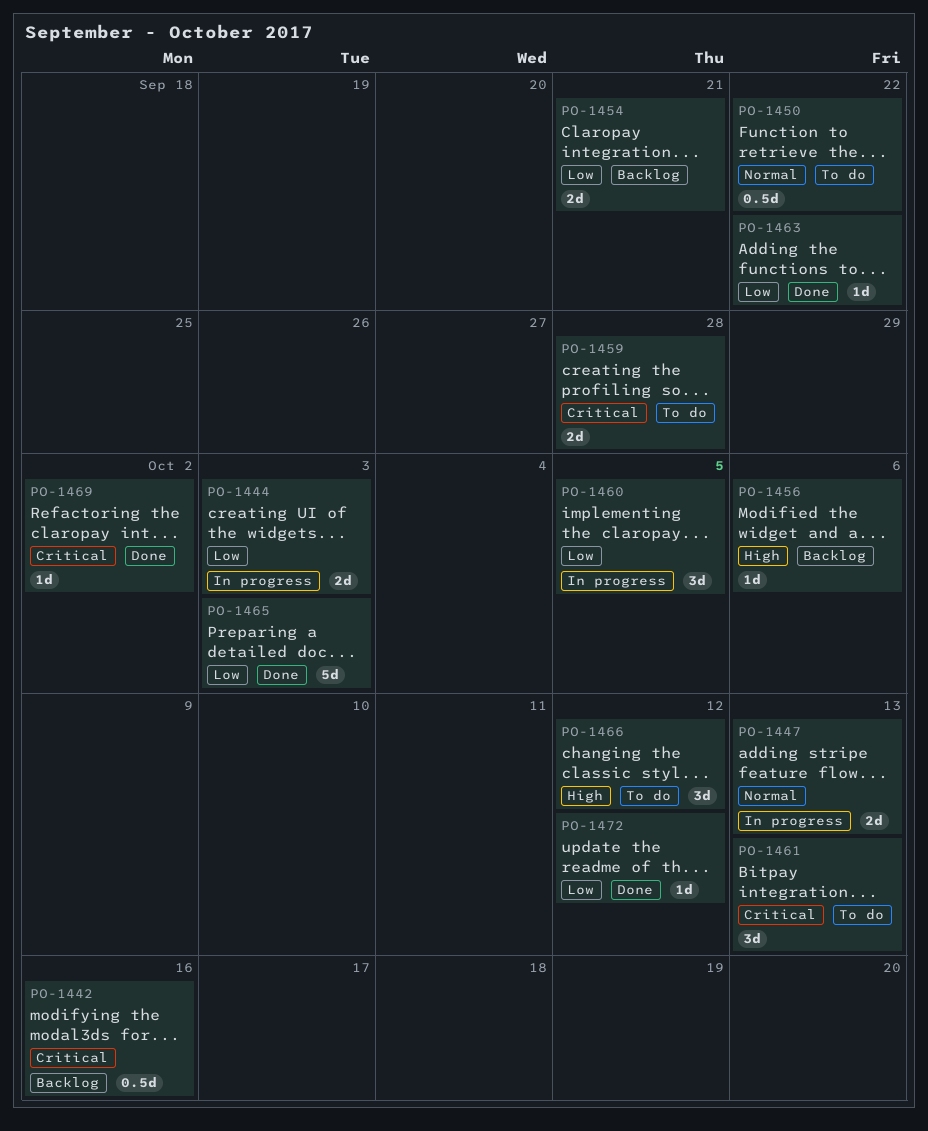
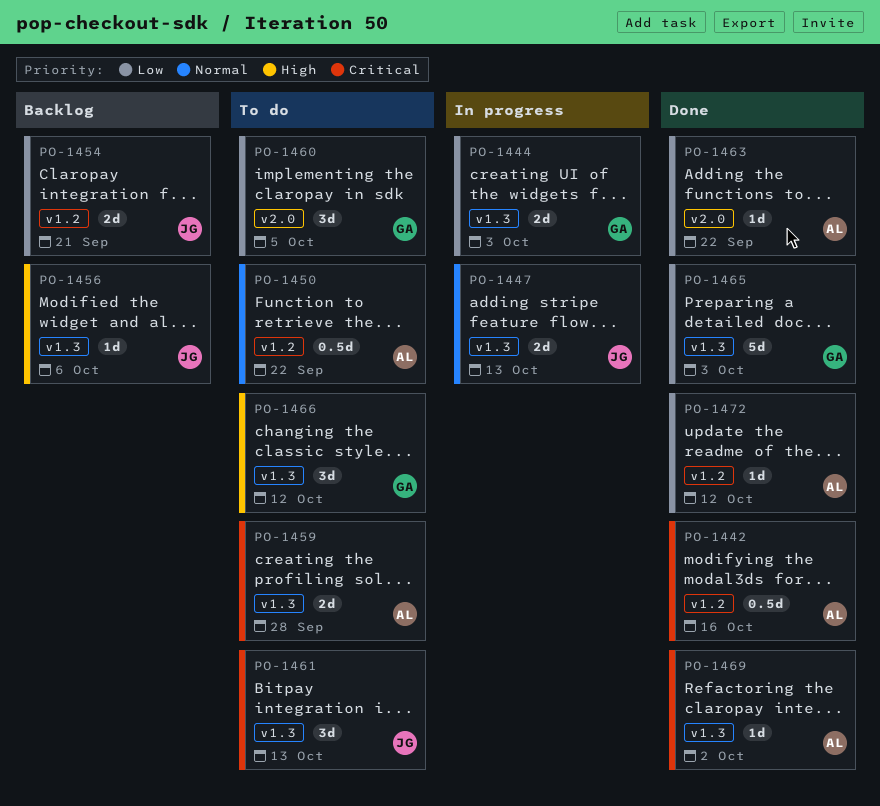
PO-1442, status: Backlog -> Done
PO-1460, status: In progress -> To do

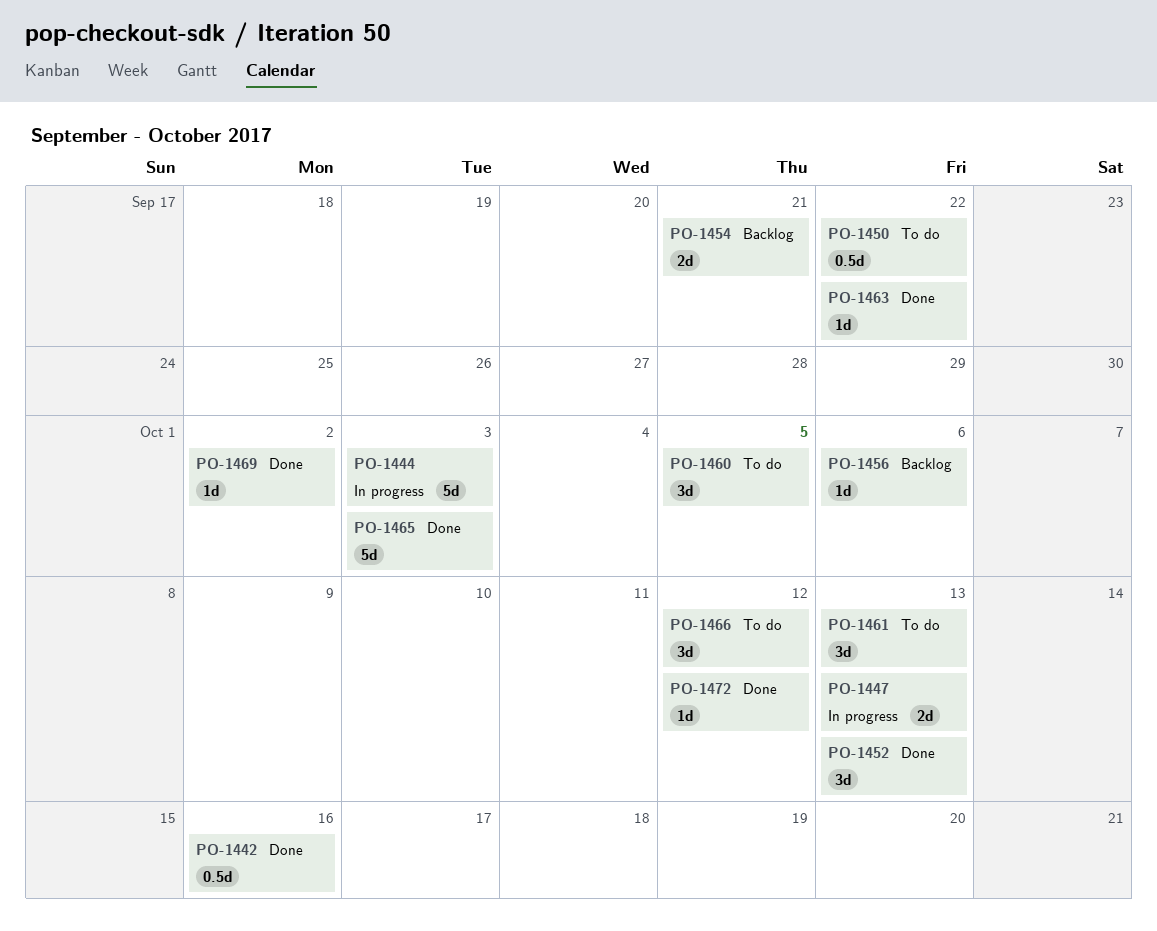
PO-1444, estimate: 2d -> 5d
PO-1452: none -> present
PO-1459: present -> none

